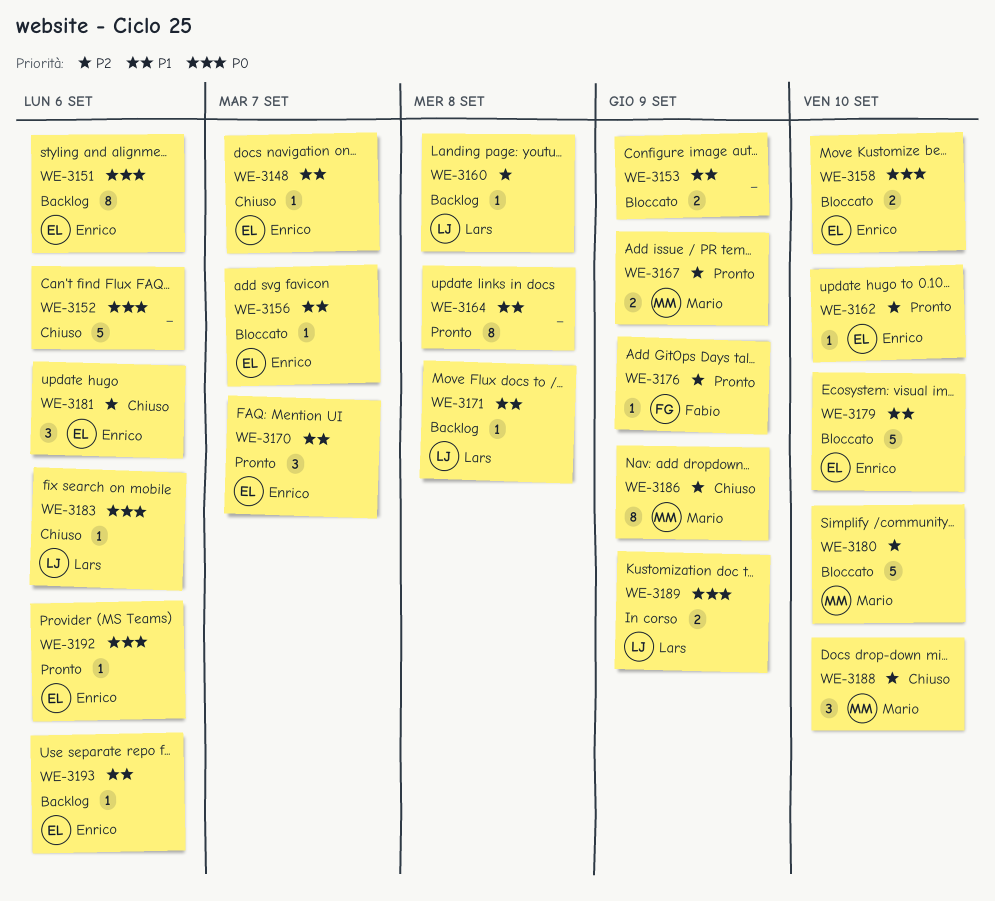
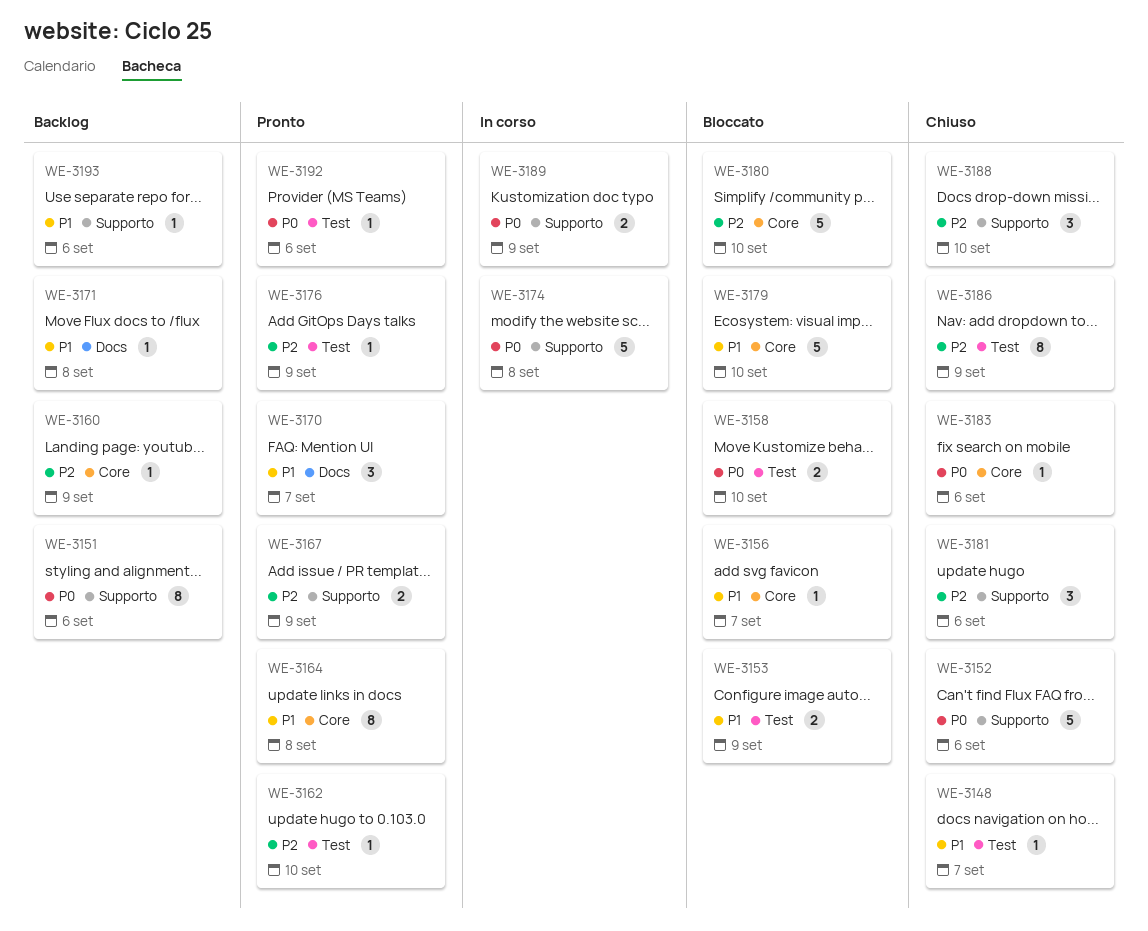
WE-3160, due: Sep 8 -> Sep 9
WE-3174: none -> present

